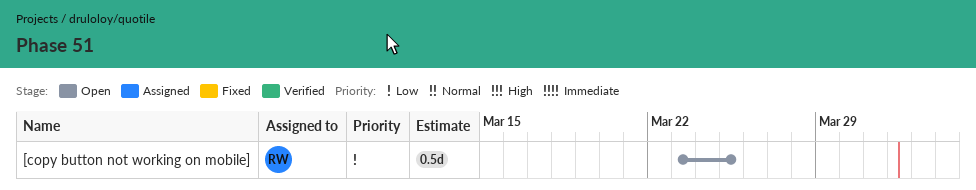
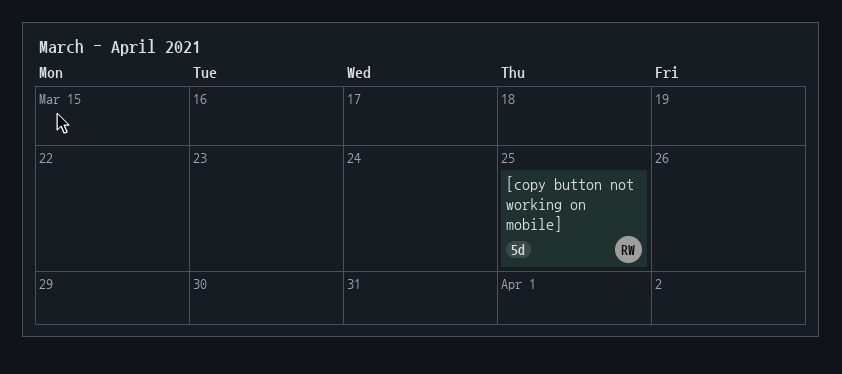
[copy button not working on mobile], estimate: 0.5d -> 5d

